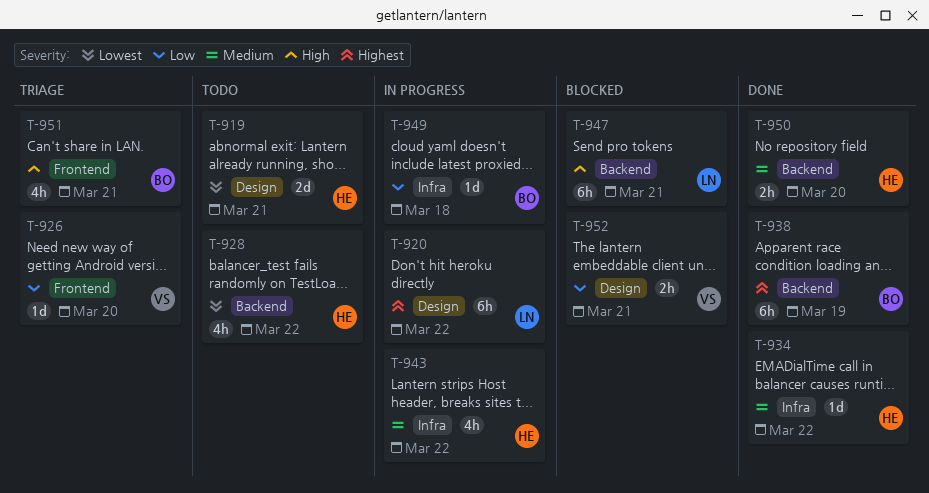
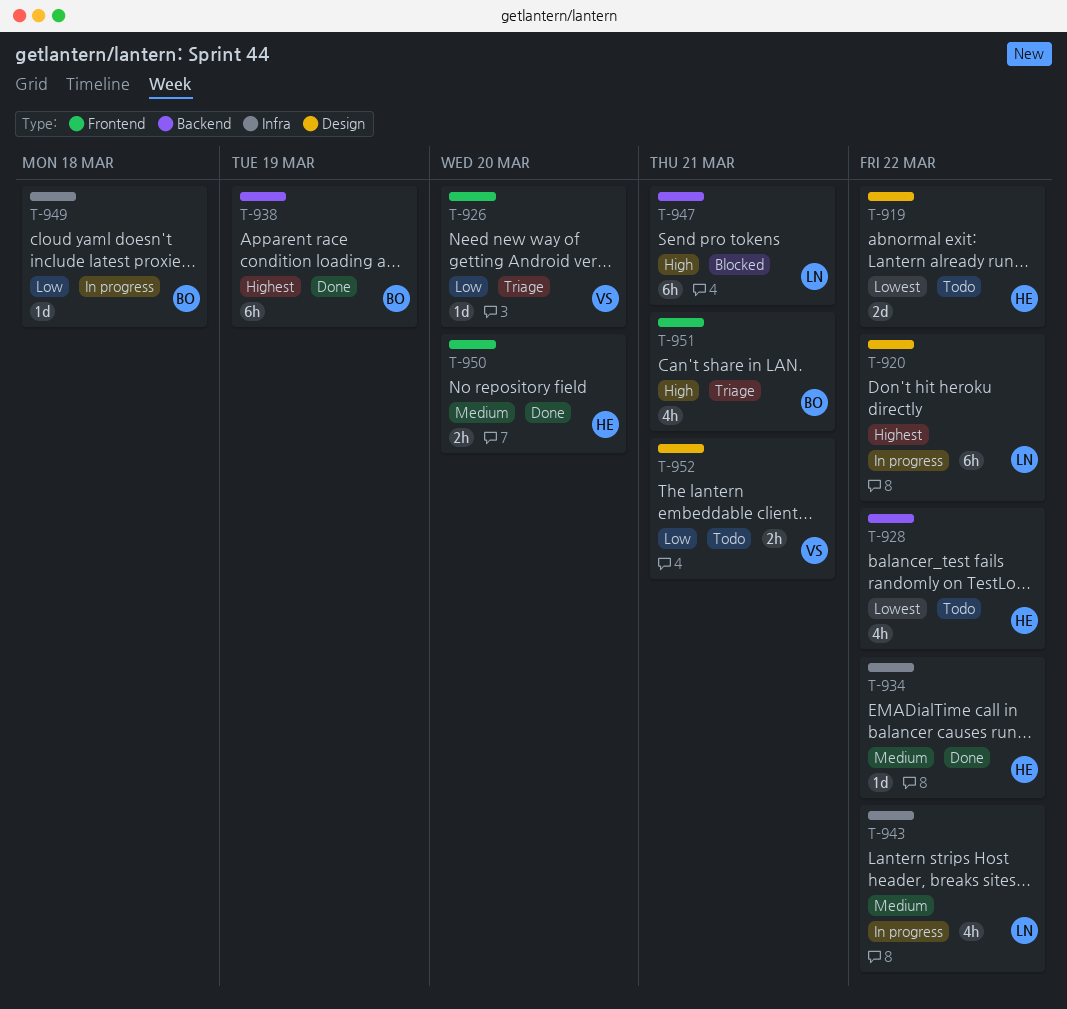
T-919, due: Mar 21 -> Mar 22
T-943, owner: HE -> LN
T-950, label: Backend -> Frontend
T-952, status: Blocked -> Todo

